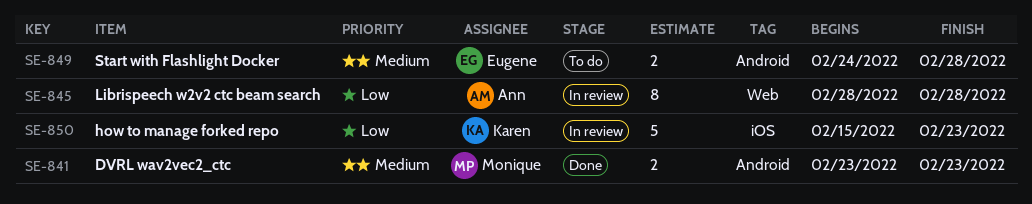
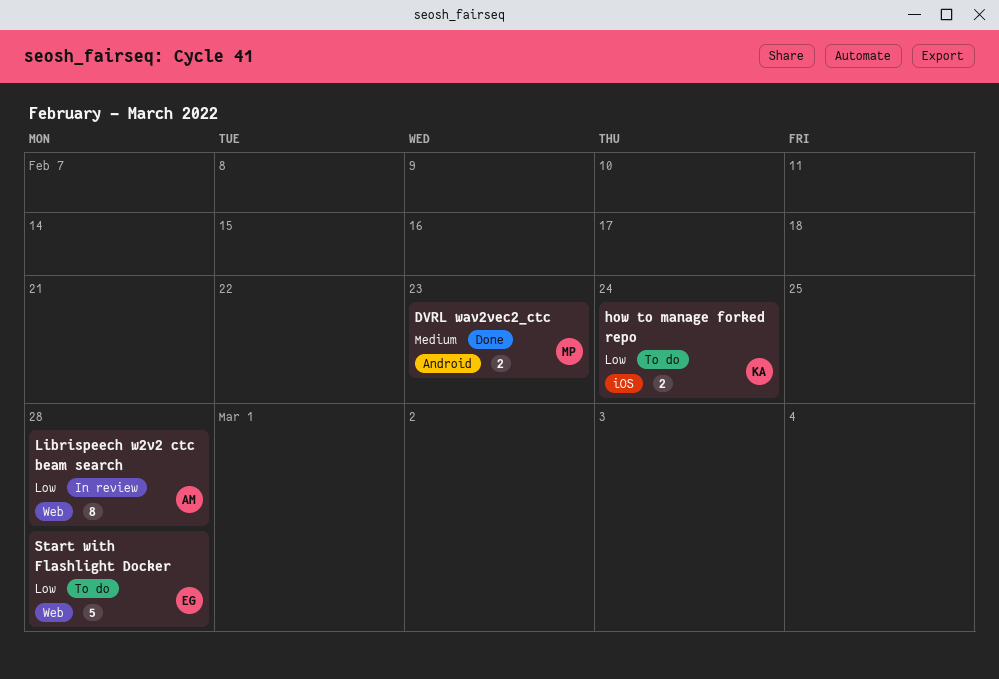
how to manage forked repo, status: In review -> To do
how to manage forked repo, estimate: 5 -> 2
how to manage forked repo, due: Feb 23 -> Feb 24
Start with Flashlight Docker, priority: Medium -> Low
Start with Flashlight Docker, label: Android -> Web
Start with Flashlight Docker, estimate: 2 -> 5

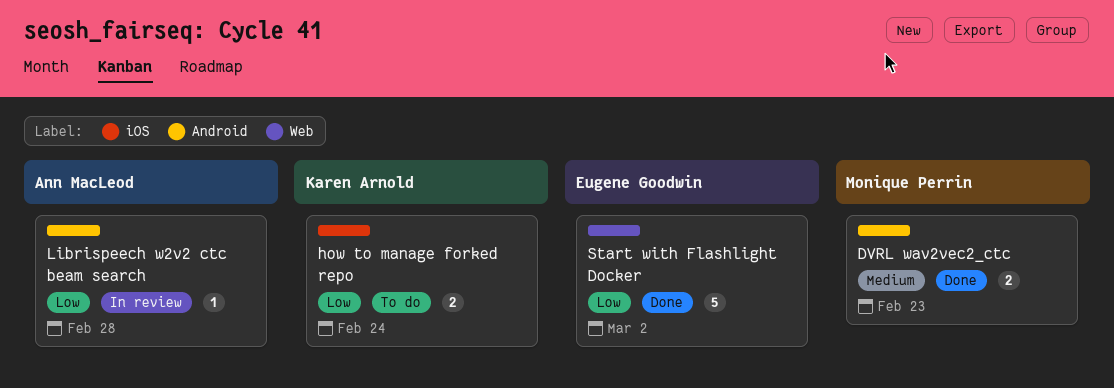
Librispeech w2v2 ctc beam search, label: Web -> Android
Librispeech w2v2 ctc beam search, estimate: 8 -> 1
Start with Flashlight Docker, status: To do -> Done
Start with Flashlight Docker, due: Feb 28 -> Mar 2

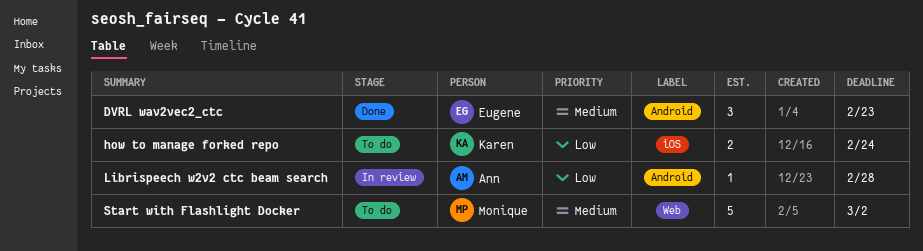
DVRL wav2vec2_ctc, owner: Monique Perrin -> Eugene Goodwin
DVRL wav2vec2_ctc, estimate: 2 -> 3
Start with Flashlight Docker, status: Done -> To do
Start with Flashlight Docker, owner: Eugene Goodwin -> Monique Perrin
Start with Flashlight Docker, priority: Low -> Medium

